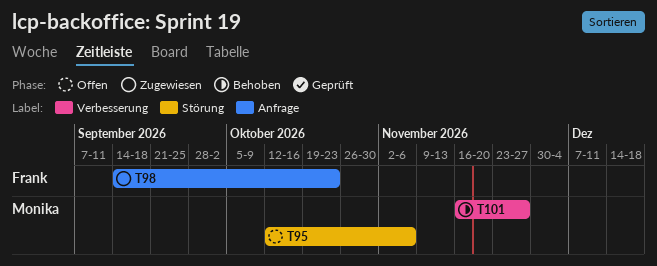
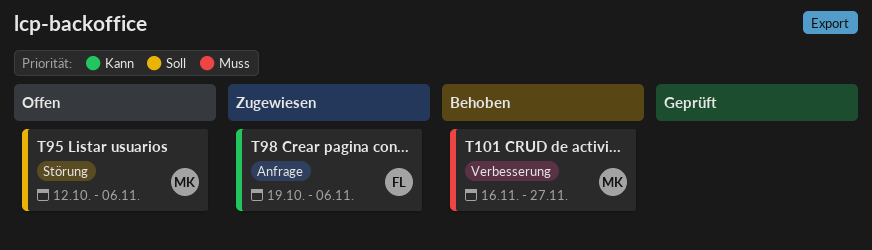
T98, start: Sep 14 -> Oct 19
T98, due: Oct 23 -> Nov 6

